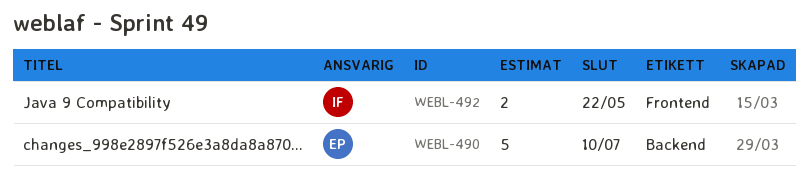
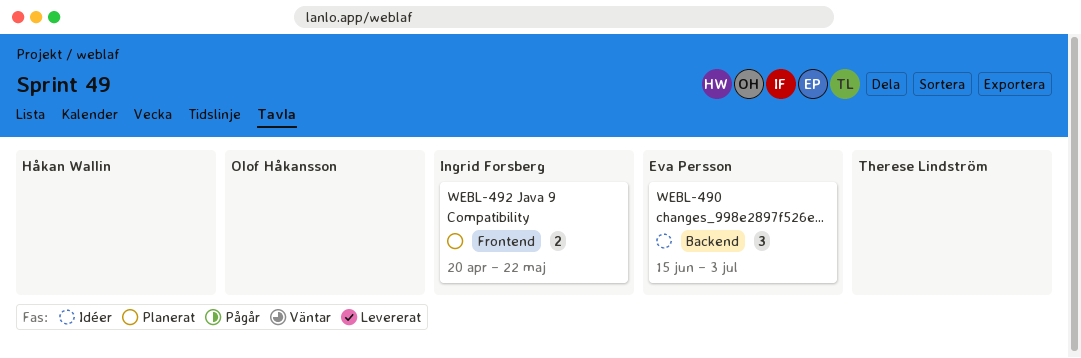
WEBL-490, estimate: 5 -> 3
WEBL-490, due: Jul 10 -> Jul 3

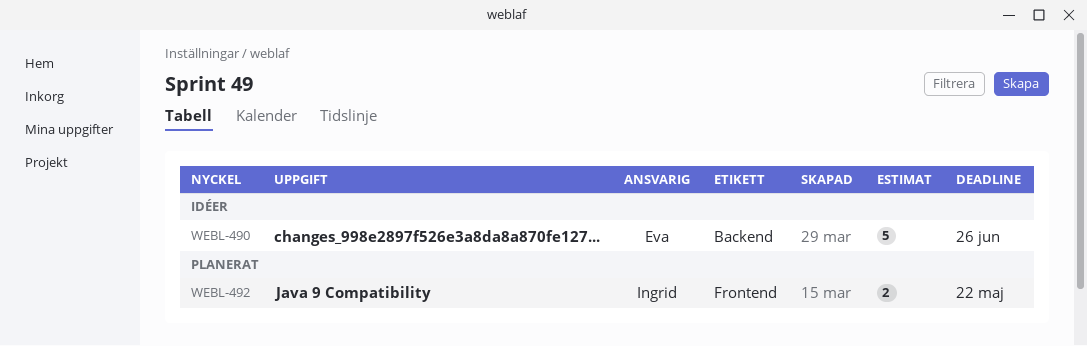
WEBL-490, estimate: 3 -> 5
WEBL-490, due: Jul 3 -> Jun 26

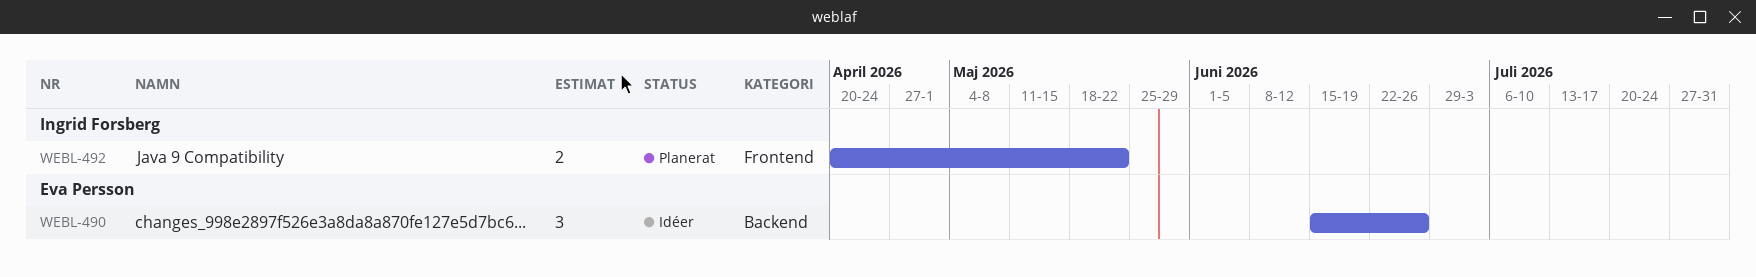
WEBL-490, estimate: 5 -> 3

